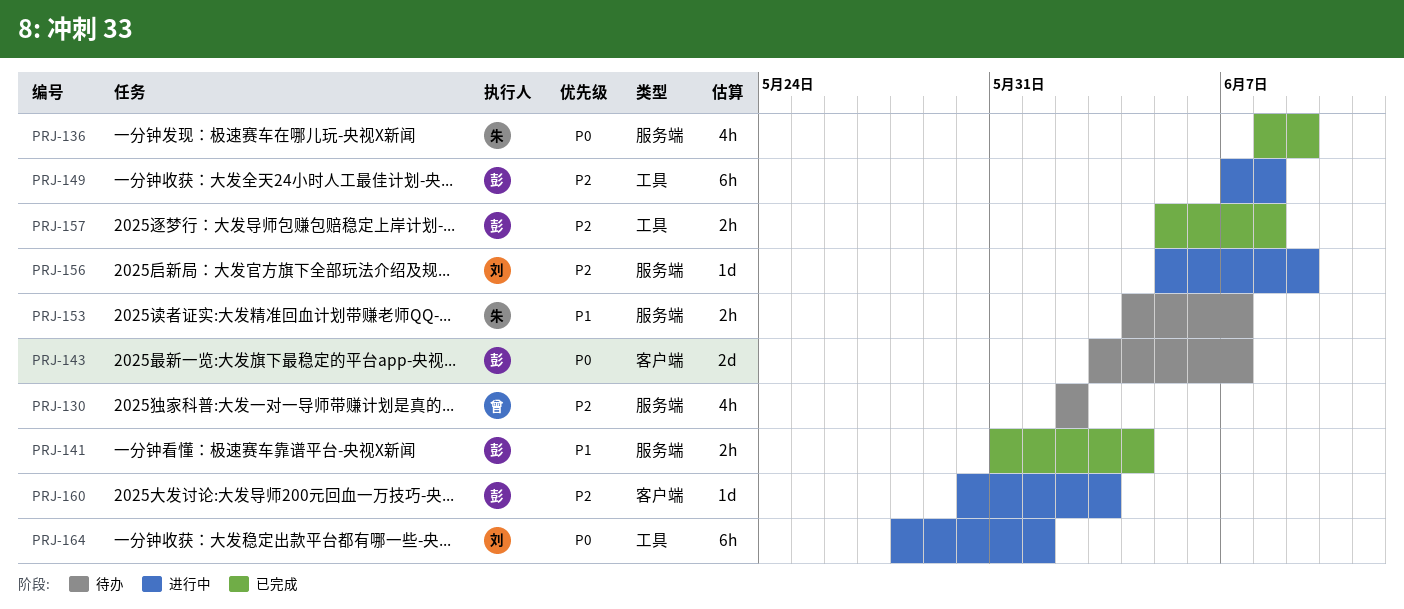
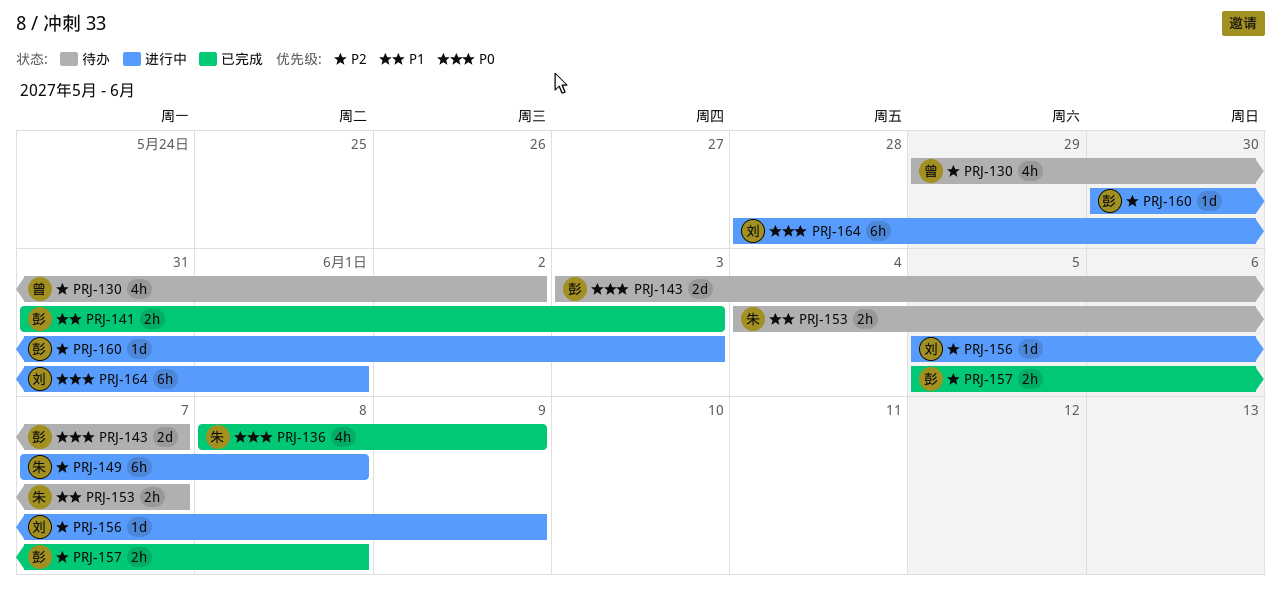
PRJ-130, start: Jun 2 -> May 29
PRJ-141, due: Jun 4 -> Jun 3
PRJ-149, owner: 彭 -> 朱

